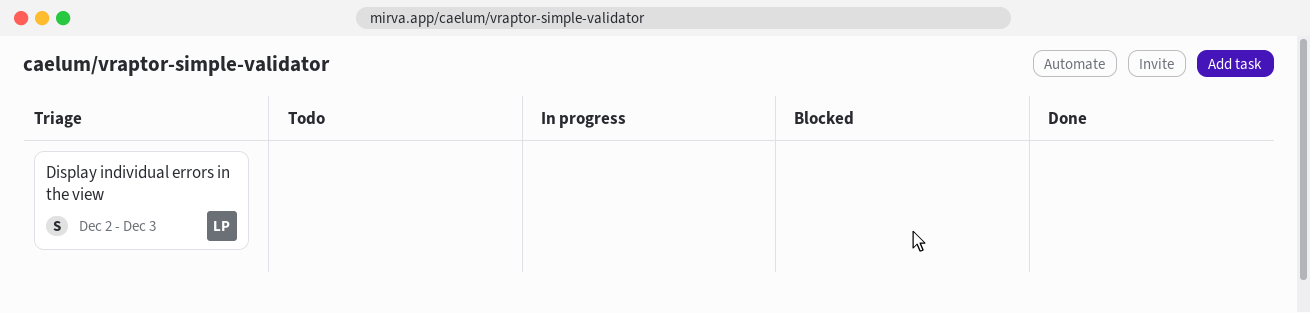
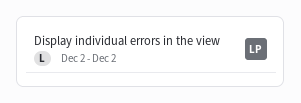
Display individual errors in the view, estimate: S -> L
Display individual errors in the view, due: Dec 3 -> Dec 2

